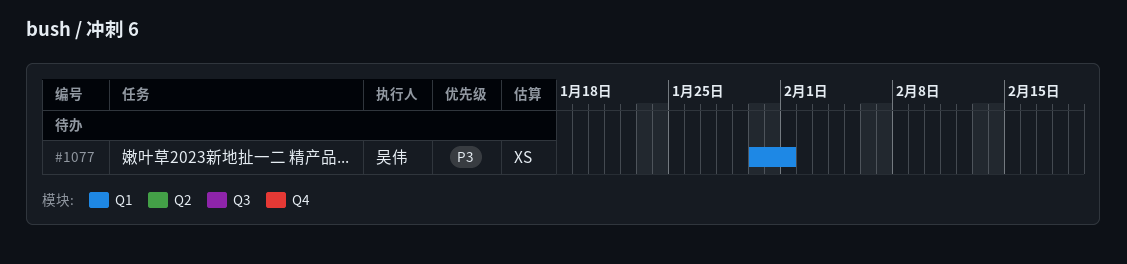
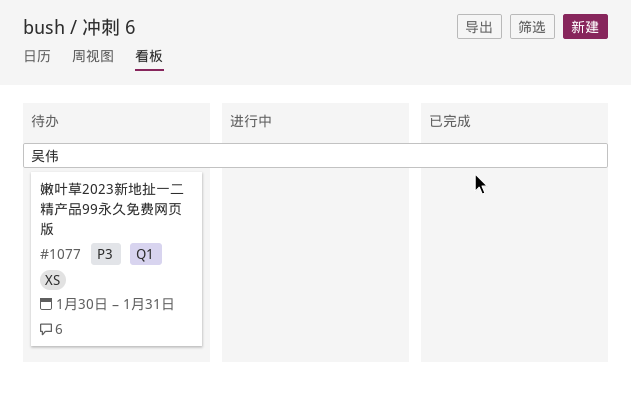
#1077, due: Feb 1 -> Jan 31

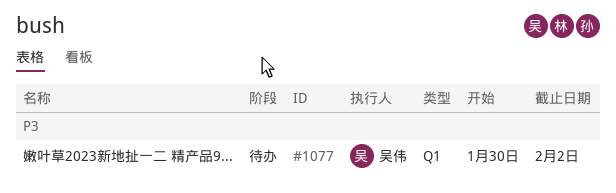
#1077, due: Jan 31 -> Feb 2

